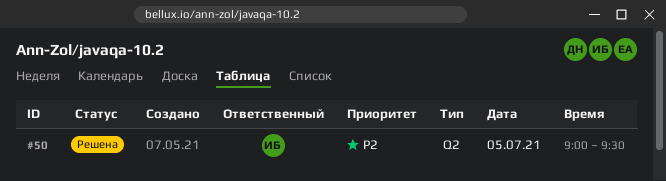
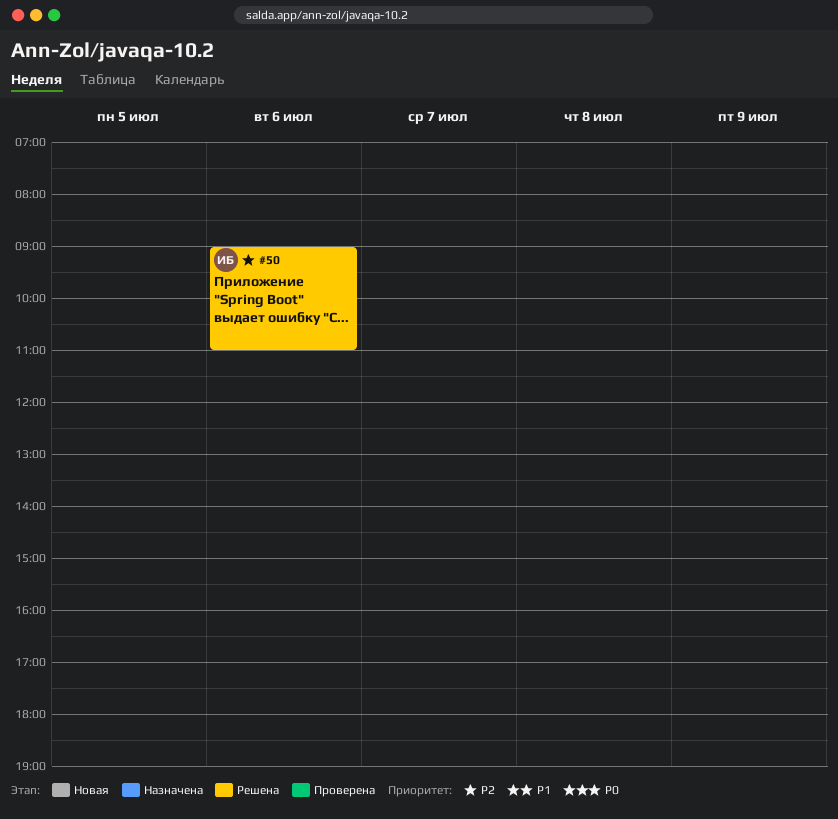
#50, day: Jul 5 -> Jul 6
#50, ends: 09:30 -> 11:00

